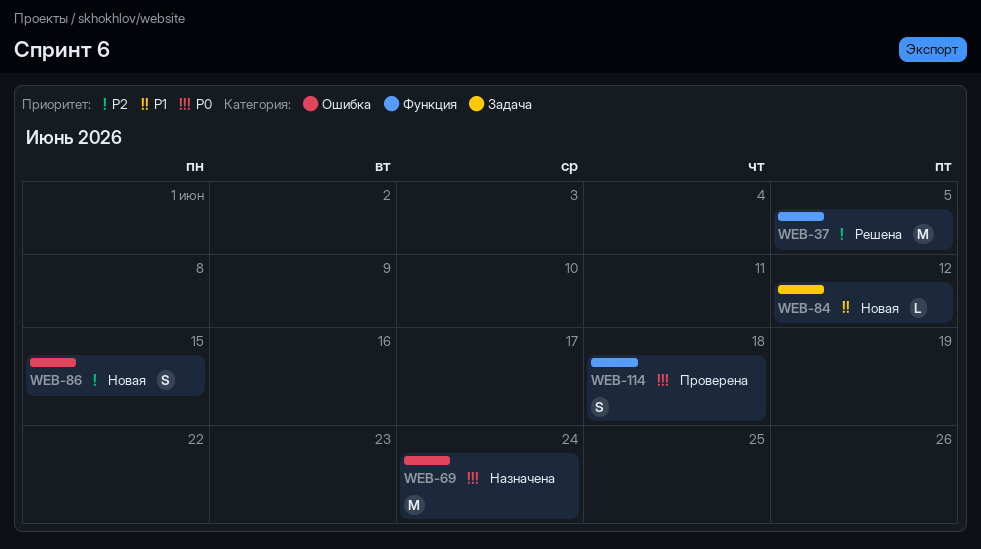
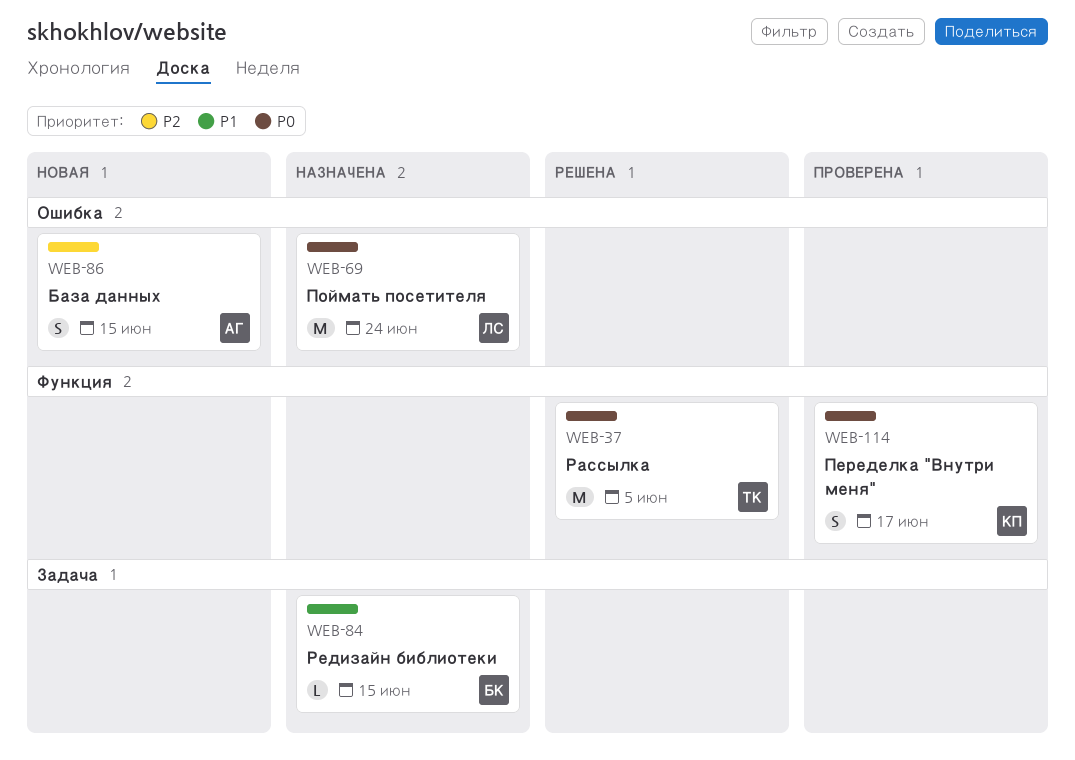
WEB-37, priority: P2 -> P0
WEB-84, status: Новая -> Назначена
WEB-84, due: Jun 12 -> Jun 15
WEB-114, due: Jun 18 -> Jun 17

